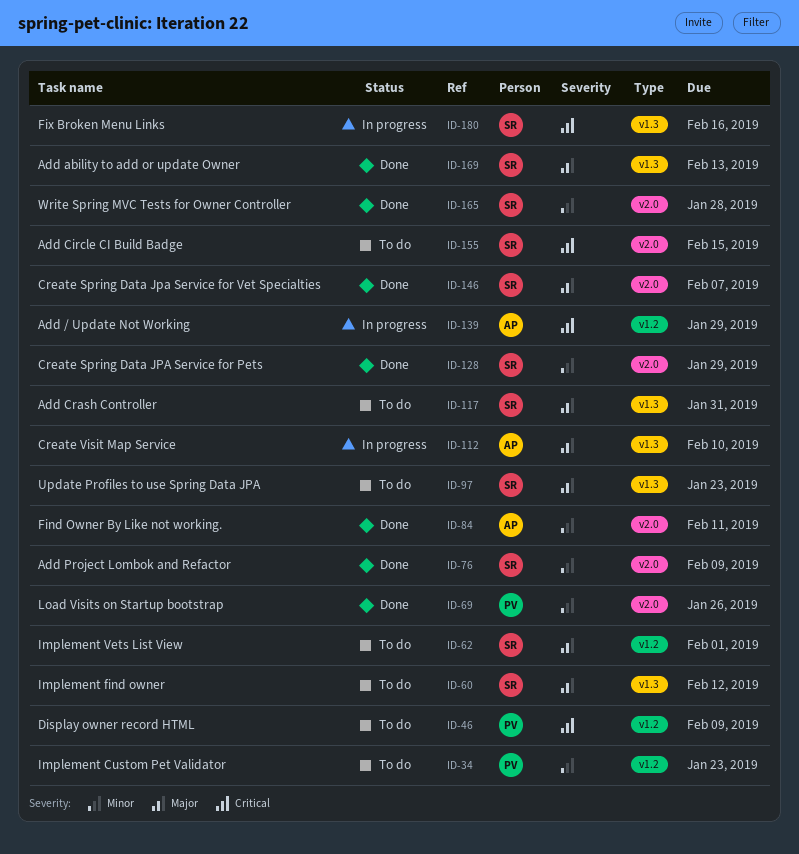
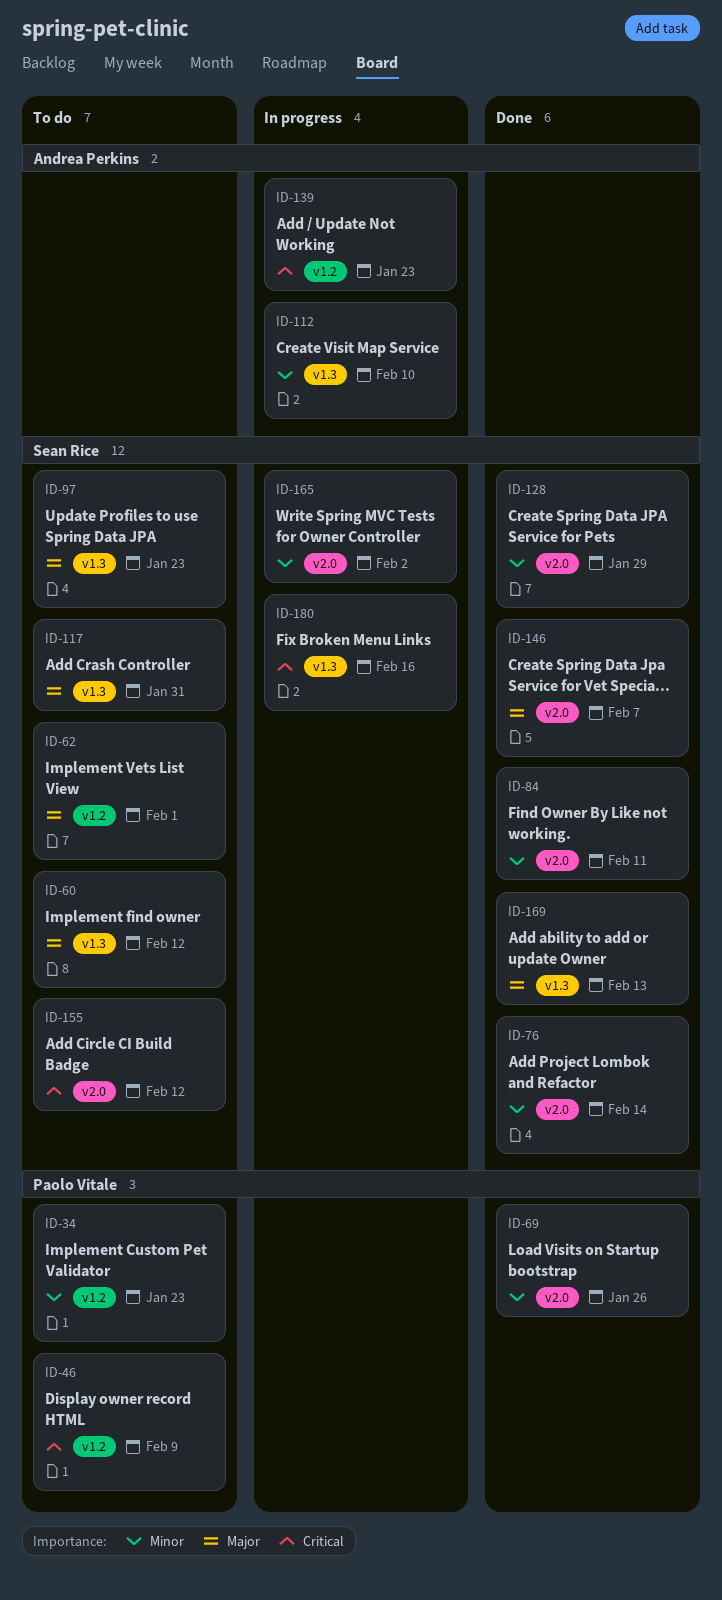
ID-76, due: Feb 9 -> Feb 14
ID-84, owner: Andrea Perkins -> Sean Rice
ID-112, priority: Major -> Minor
ID-139, due: Jan 29 -> Jan 23
ID-155, due: Feb 15 -> Feb 12
ID-165, status: Done -> In progress
ID-165, due: Jan 28 -> Feb 2

